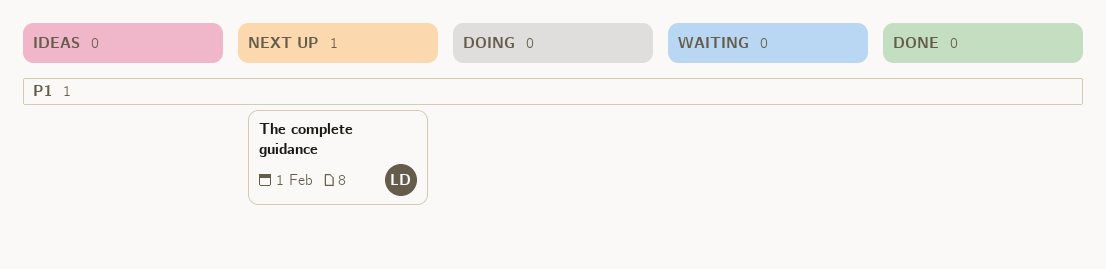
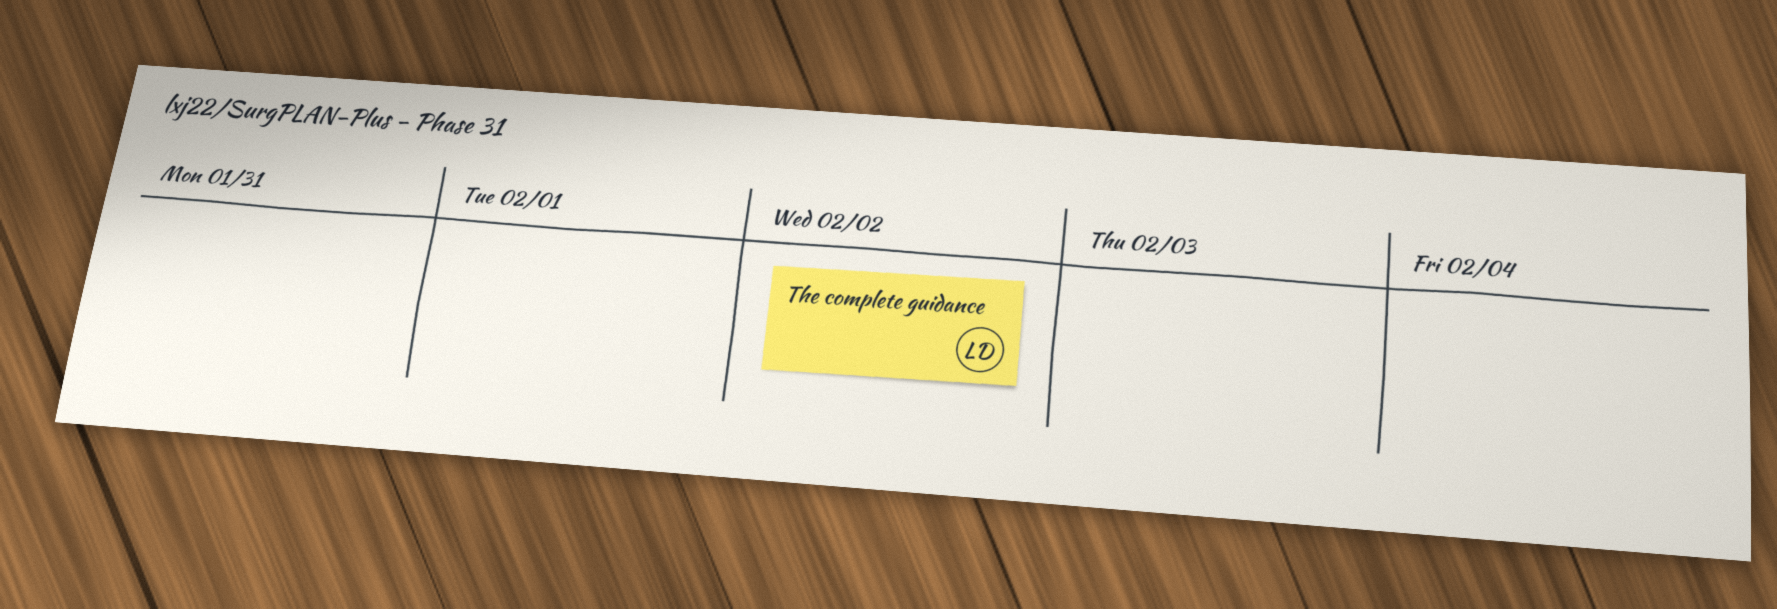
The complete guidance, due: Feb 1 -> Feb 2

